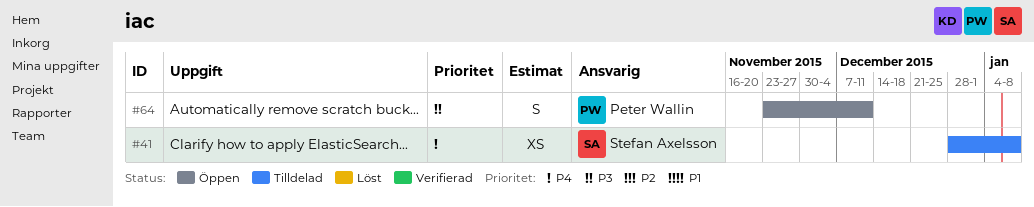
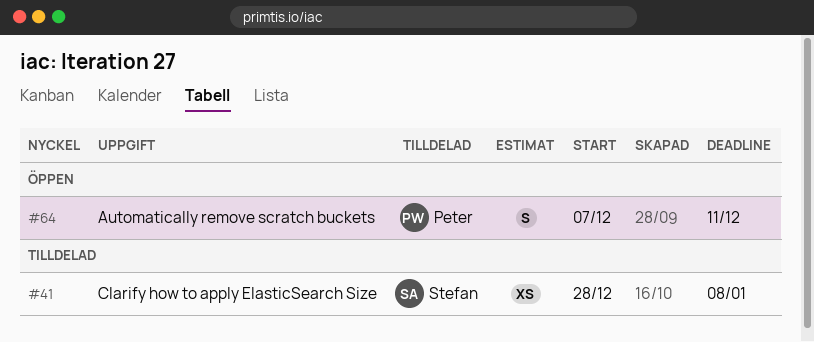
#64, start: Nov 23 -> Dec 7

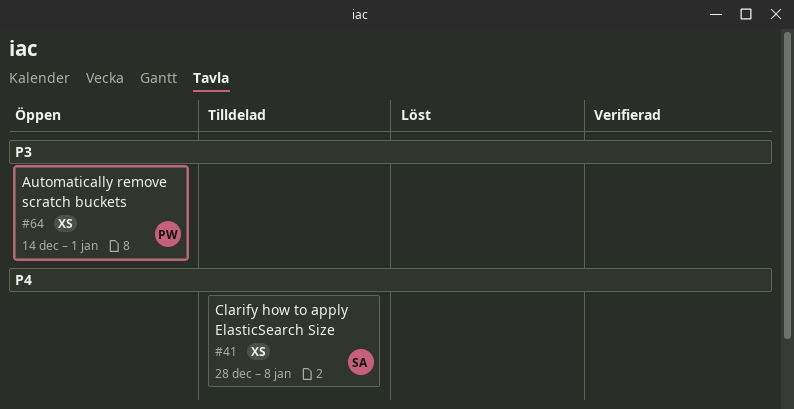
#64, estimate: S -> XS
#64, start: Dec 7 -> Dec 14
#64, due: Dec 11 -> Jan 1

